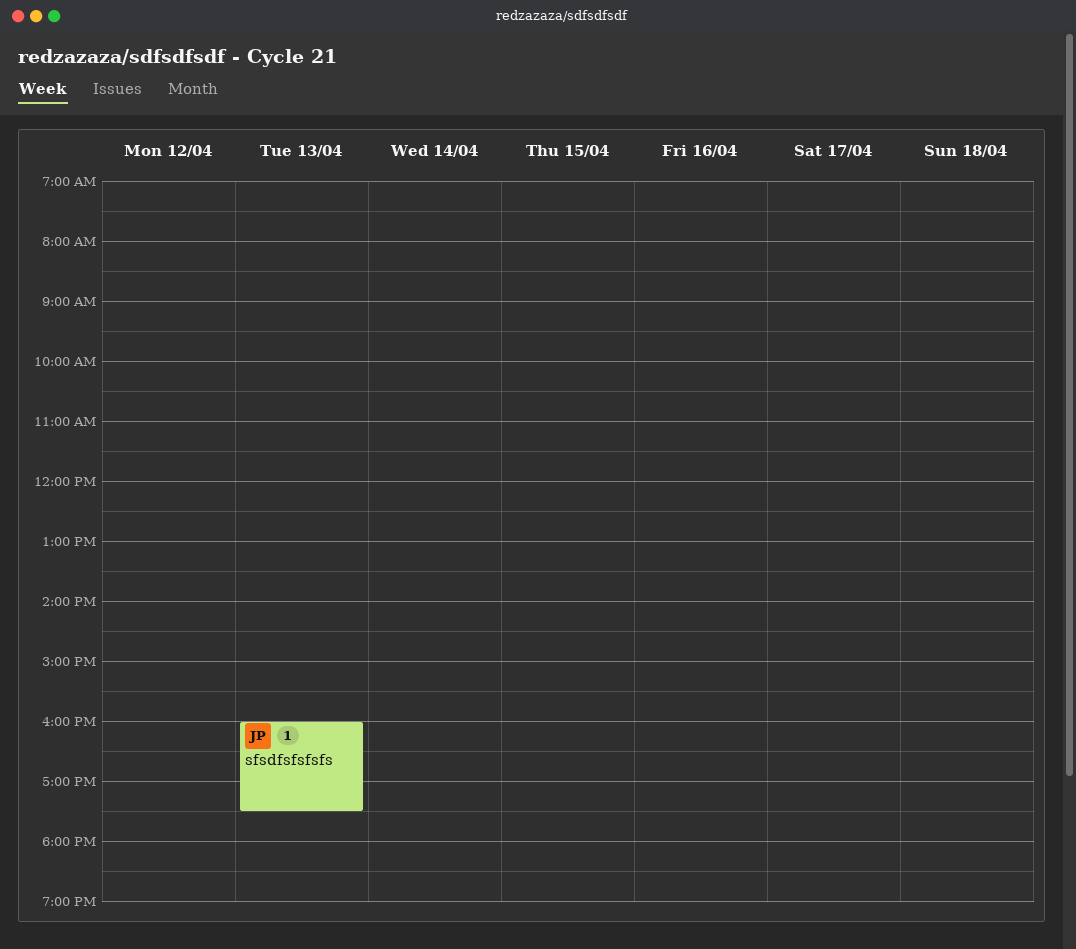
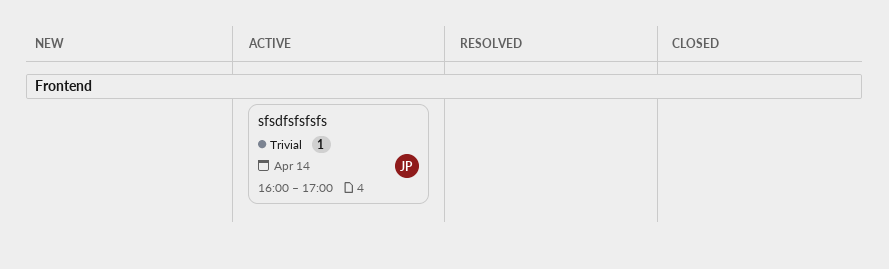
sfsdfsfsfsfs, day: Apr 13 -> Apr 14
sfsdfsfsfsfs, ends: 17:30 -> 17:00

